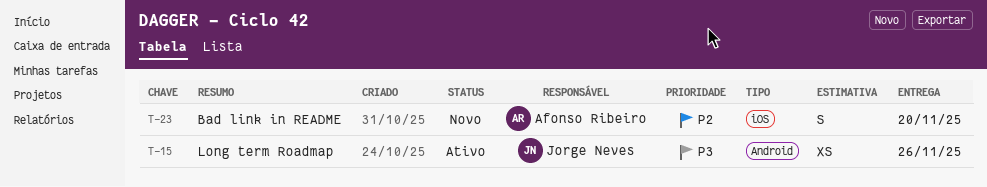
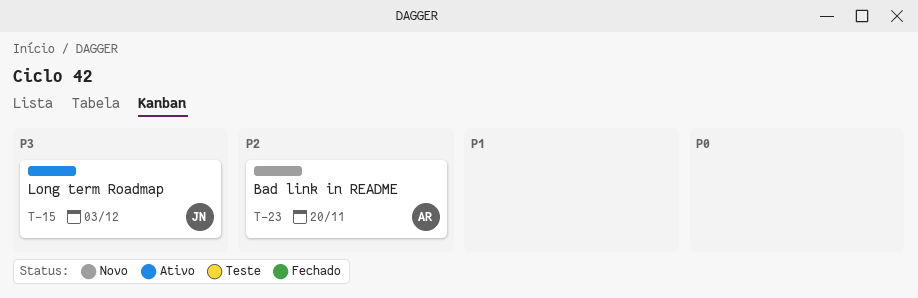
T-15, due: Nov 26 -> Dec 3

